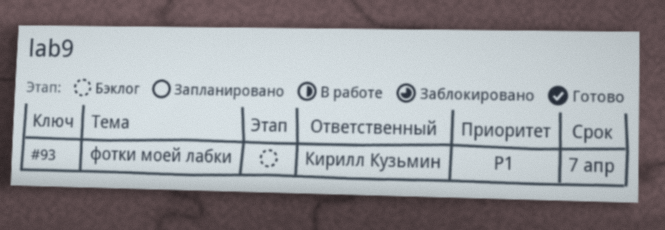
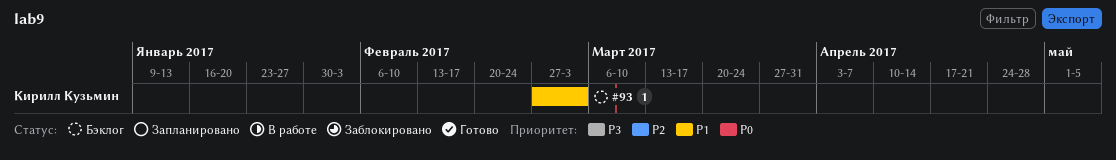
#93, due: Apr 7 -> Mar 3

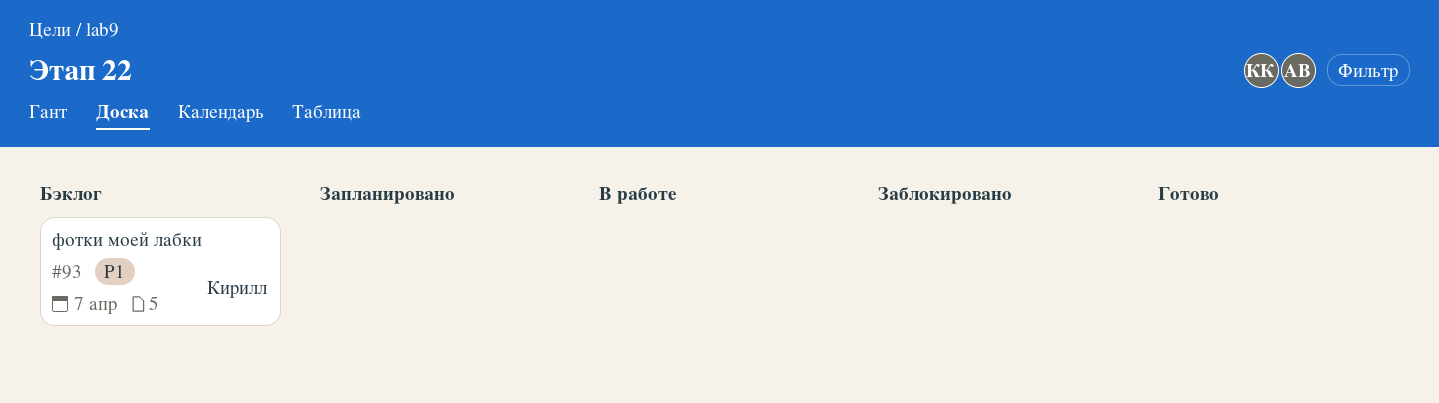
#93, due: Mar 3 -> Apr 7

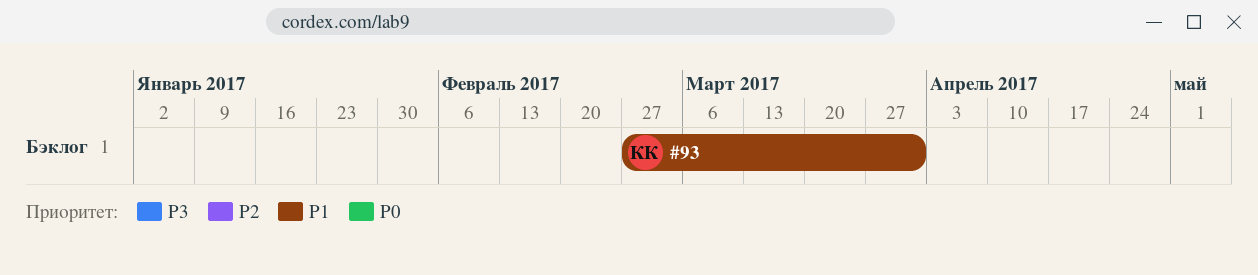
#93, due: Apr 7 -> Mar 31

